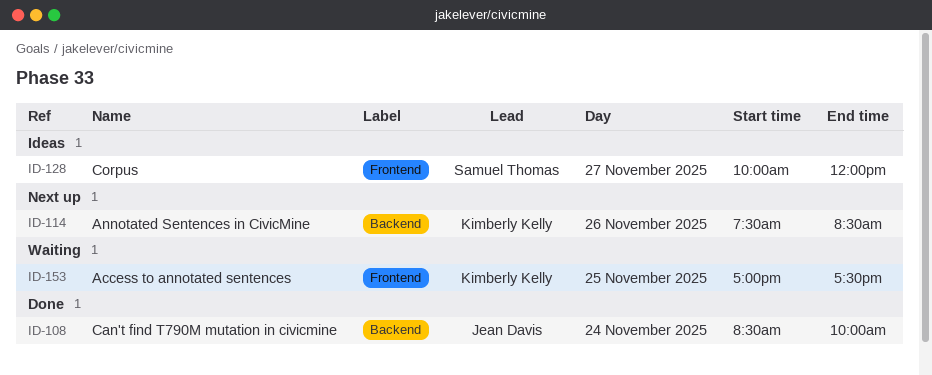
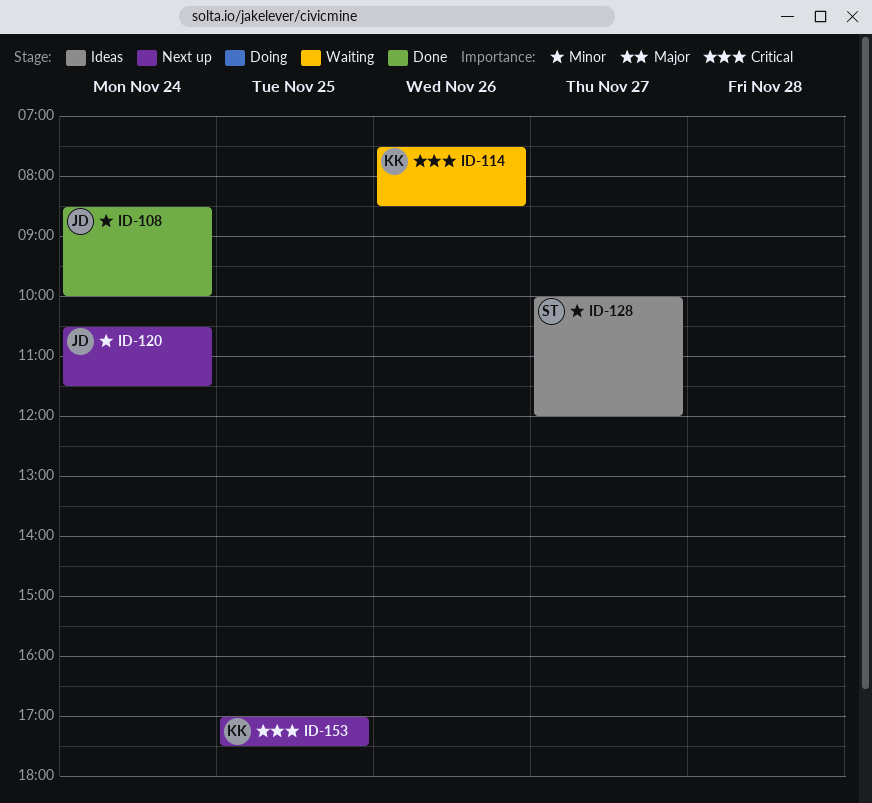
ID-114, status: Next up -> Waiting
ID-120: none -> present
ID-153, status: Waiting -> Next up

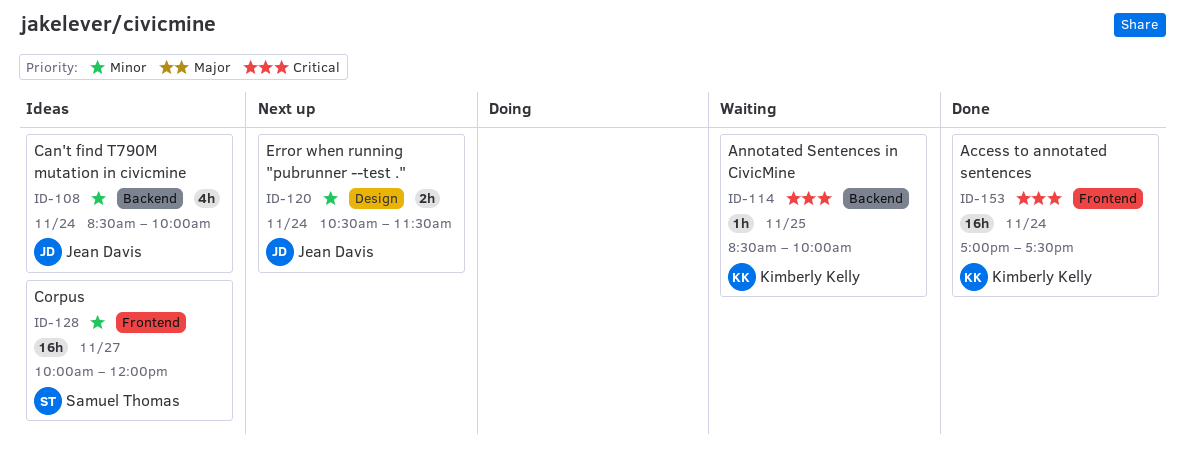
ID-108, status: Done -> Ideas
ID-114, day: Nov 26 -> Nov 25
ID-114, begins: 07:30 -> 08:30
ID-114, ends: 08:30 -> 10:00
ID-153, status: Next up -> Done
ID-153, day: Nov 25 -> Nov 24

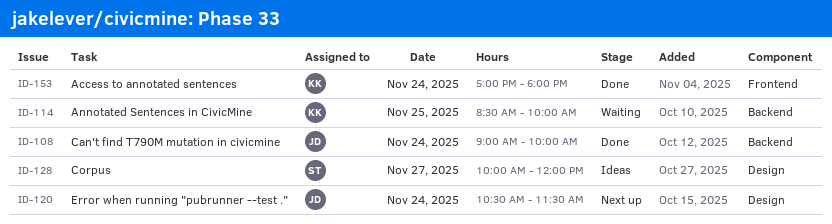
ID-108, status: Ideas -> Done
ID-108, begins: 08:30 -> 09:00
ID-128, label: Frontend -> Design
ID-153, ends: 17:30 -> 18:00

